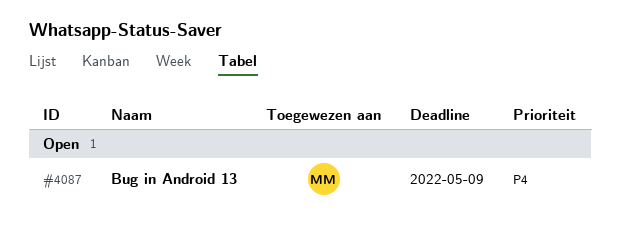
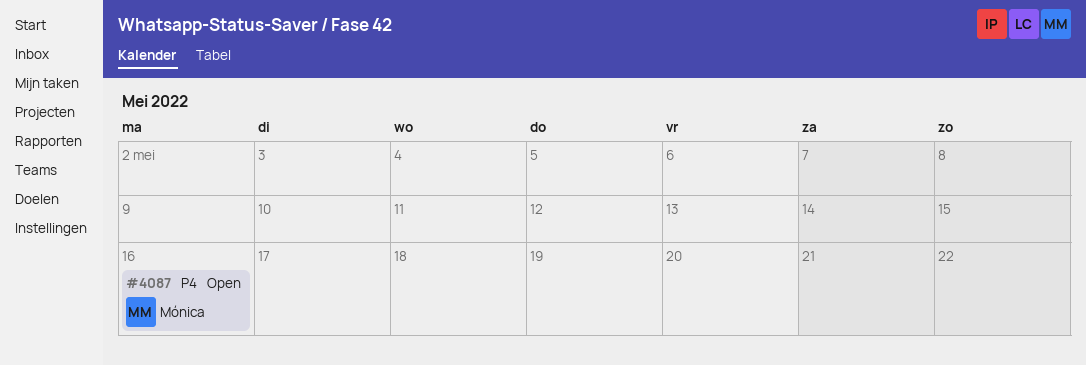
#4087, due: May 9 -> May 16

